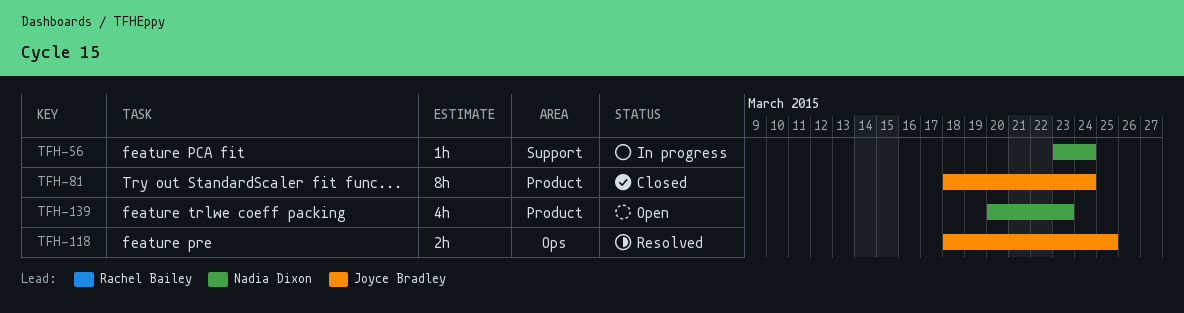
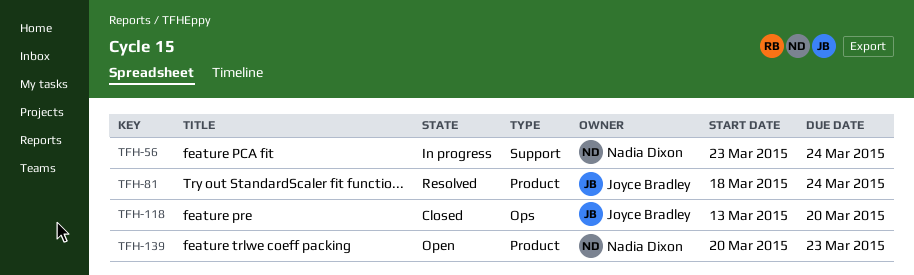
TFH-81, status: Closed -> Resolved
TFH-118, status: Resolved -> Closed
TFH-118, start: Mar 18 -> Mar 13
TFH-118, due: Mar 25 -> Mar 20

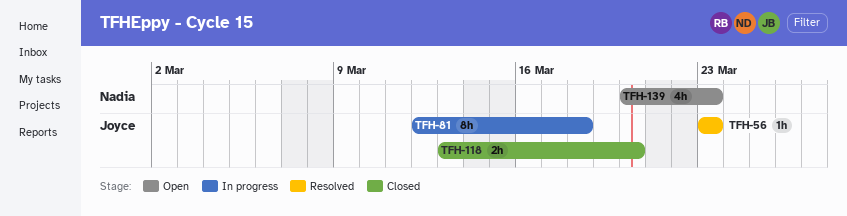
TFH-56, status: In progress -> Resolved
TFH-56, owner: Nadia Dixon -> Joyce Bradley
TFH-56, due: Mar 24 -> Mar 23
TFH-81, status: Resolved -> In progress
TFH-81, start: Mar 18 -> Mar 12
TFH-81, due: Mar 24 -> Mar 18

